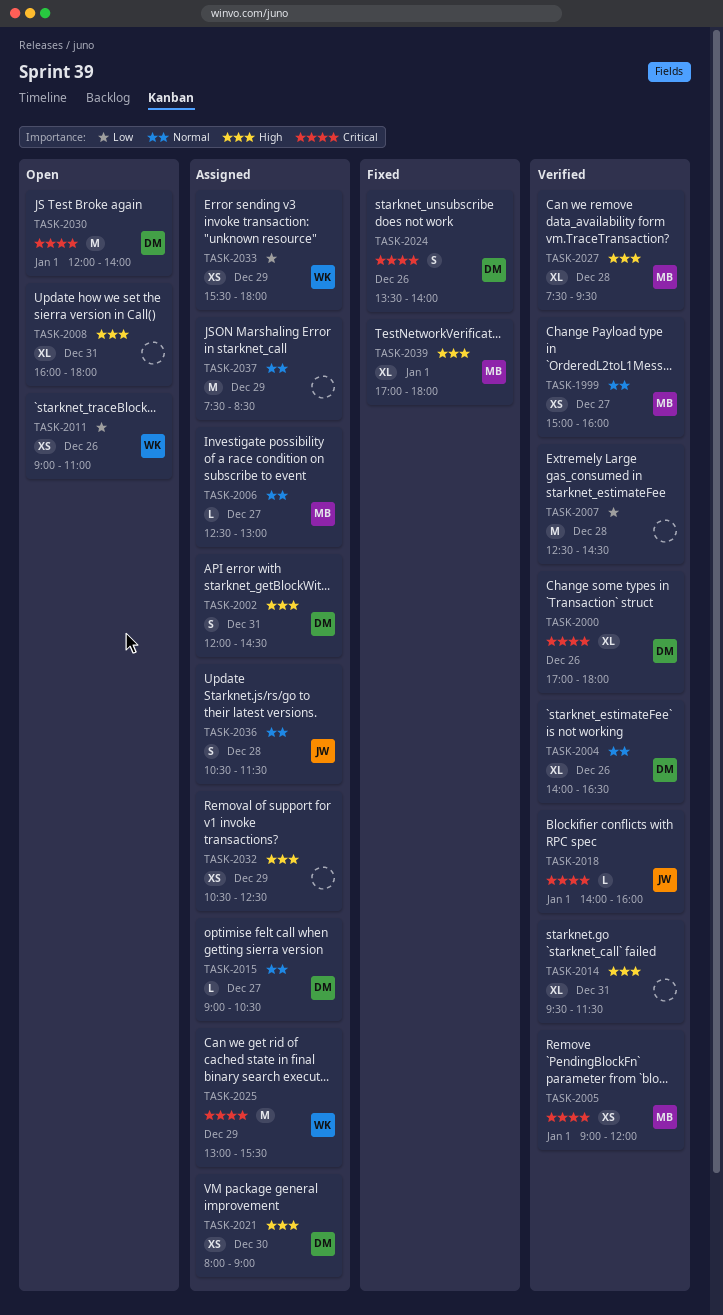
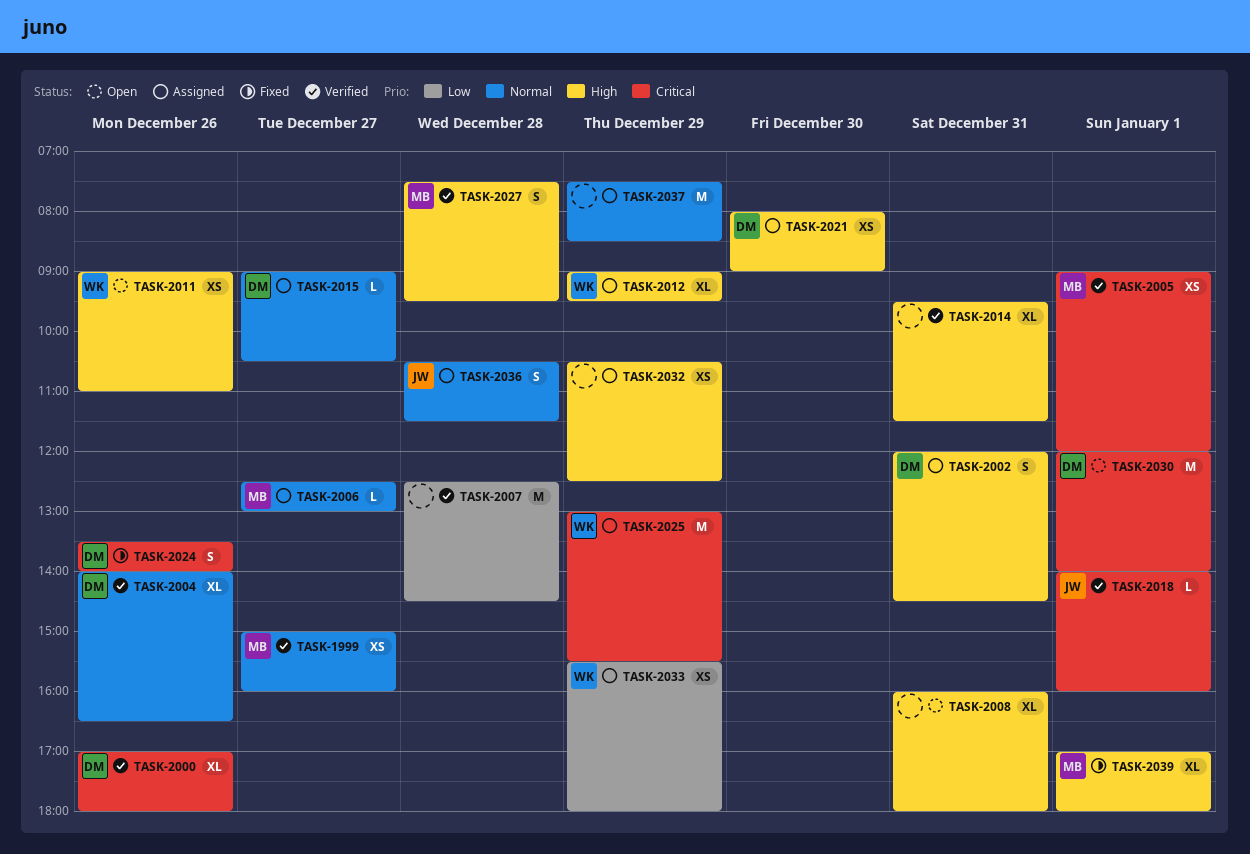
TASK-2011, priority: Low -> High
TASK-2012: none -> present
TASK-2027, estimate: XL -> S

